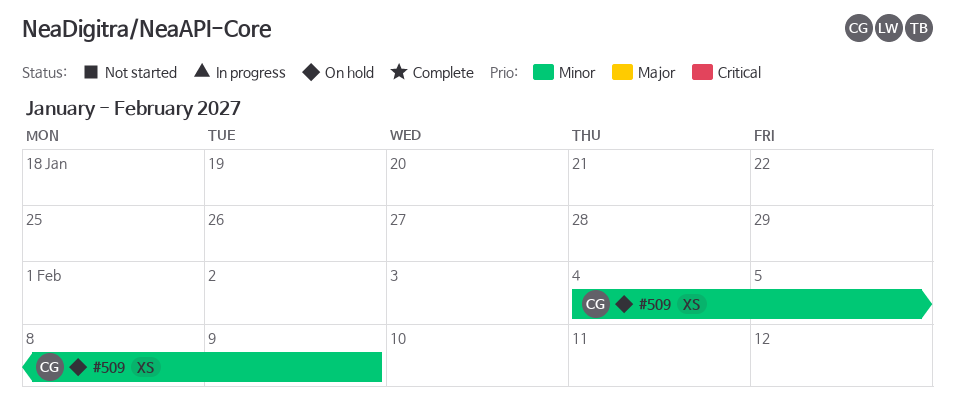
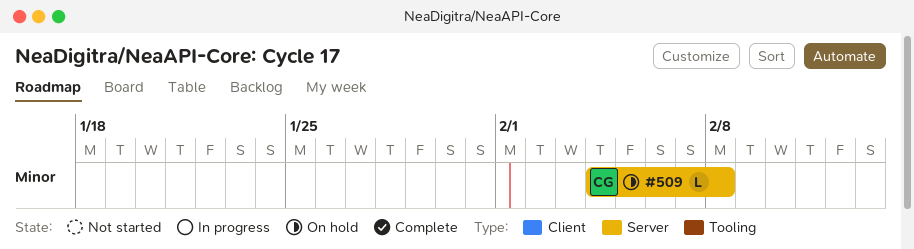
#509, estimate: XS -> L
#509, due: Feb 9 -> Feb 8

